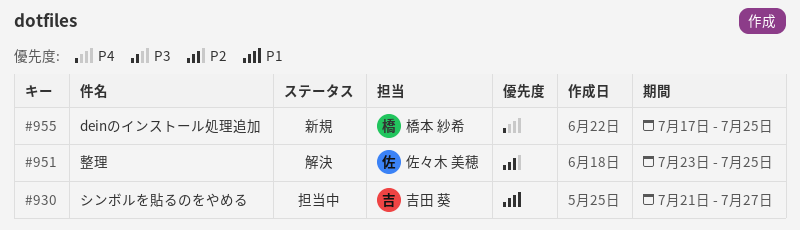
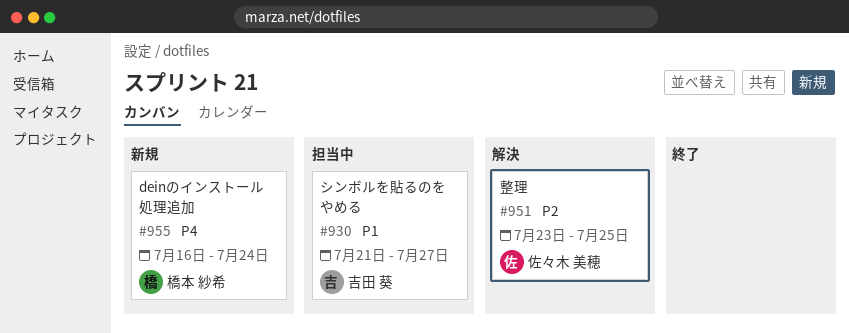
#955, start: Jul 17 -> Jul 16
#955, due: Jul 25 -> Jul 24

